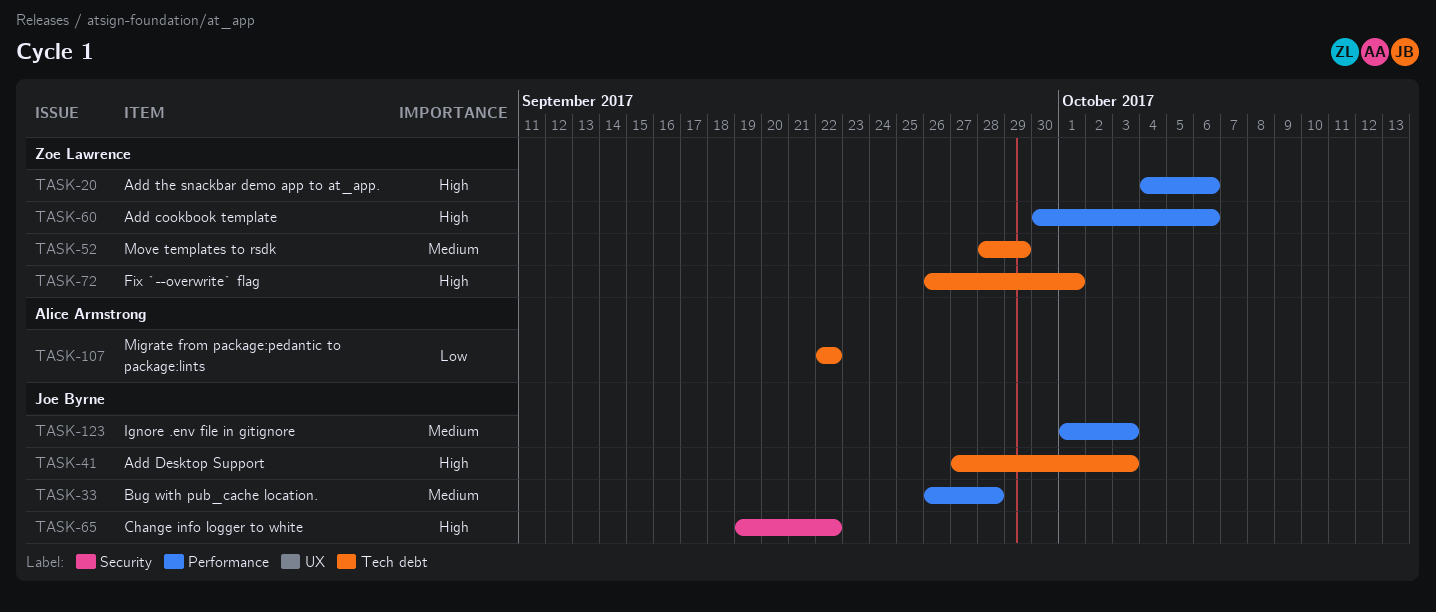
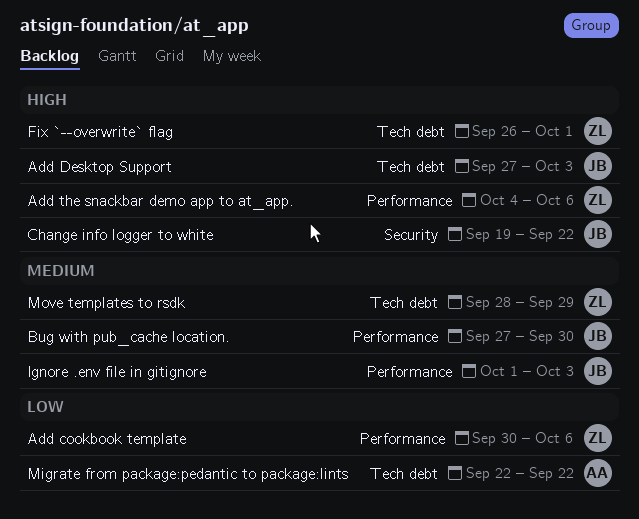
Add cookbook template, priority: High -> Low
Bug with pub_cache location., start: Sep 26 -> Sep 27
Bug with pub_cache location., due: Sep 28 -> Sep 30

